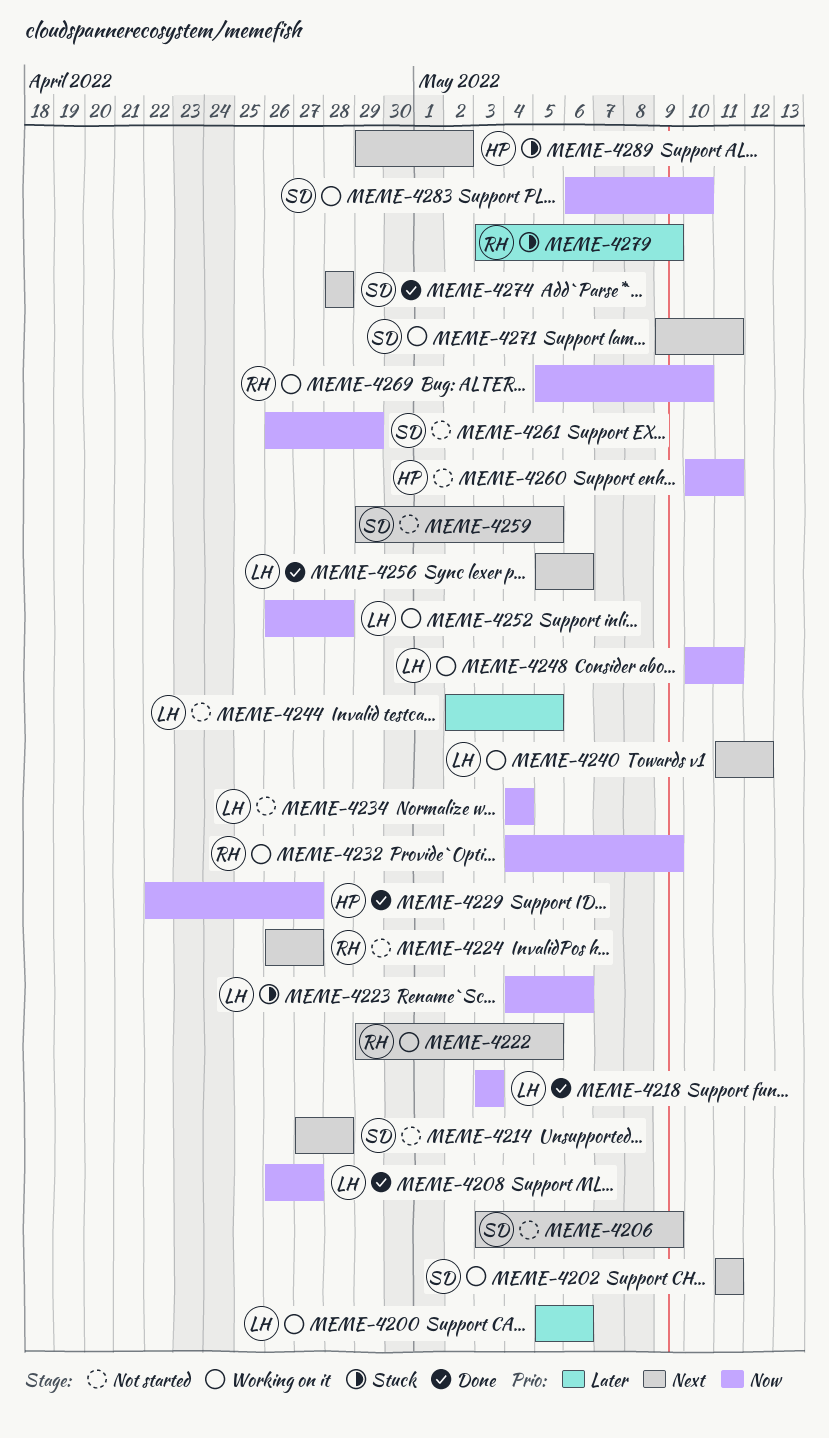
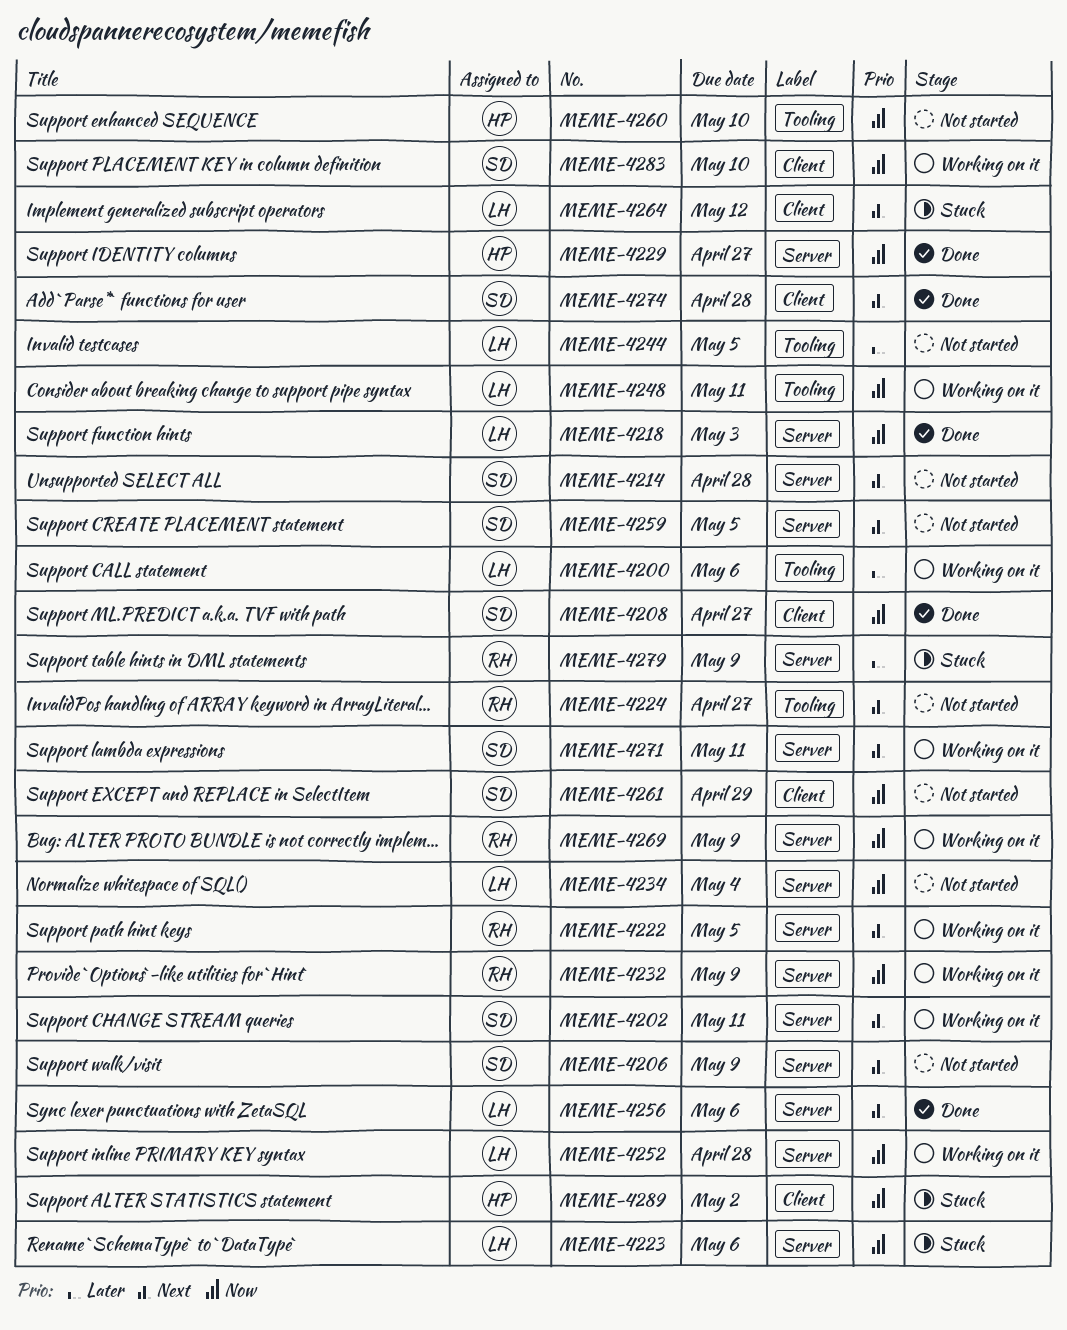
MEME-4208, owner: LH -> SD
MEME-4240: present -> none
MEME-4260, due: May 11 -> May 10
MEME-4264: none -> present
MEME-4269, due: May 10 -> May 9
MEME-4289, priority: Next -> Now

